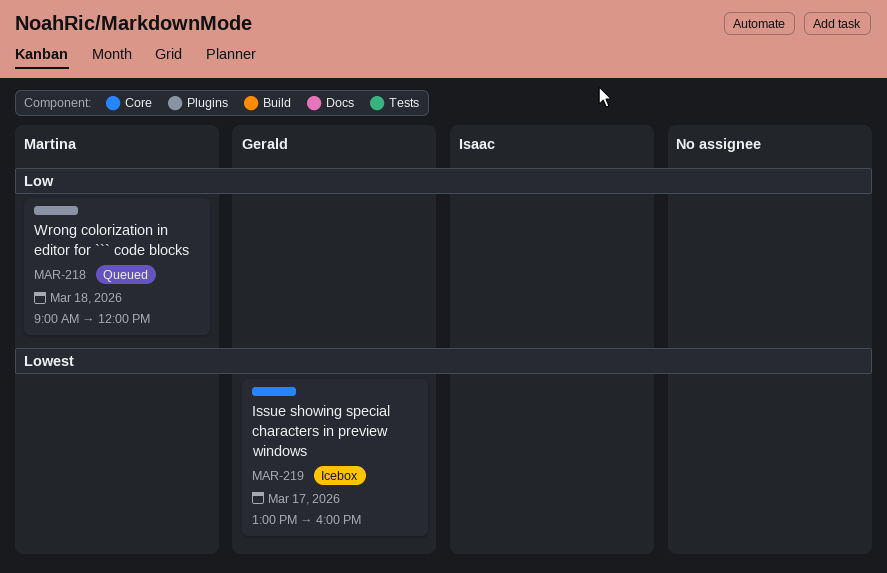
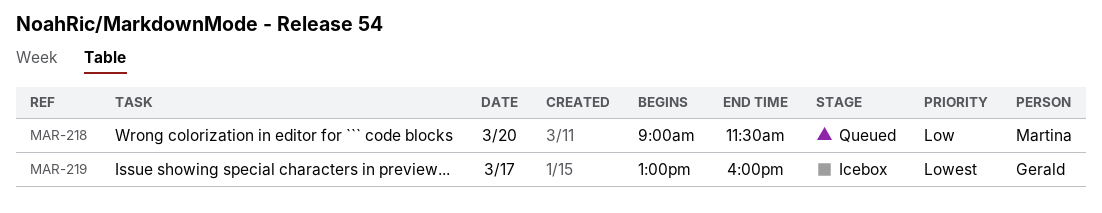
MAR-218, day: Mar 18 -> Mar 20
MAR-218, ends: 12:00 -> 11:30

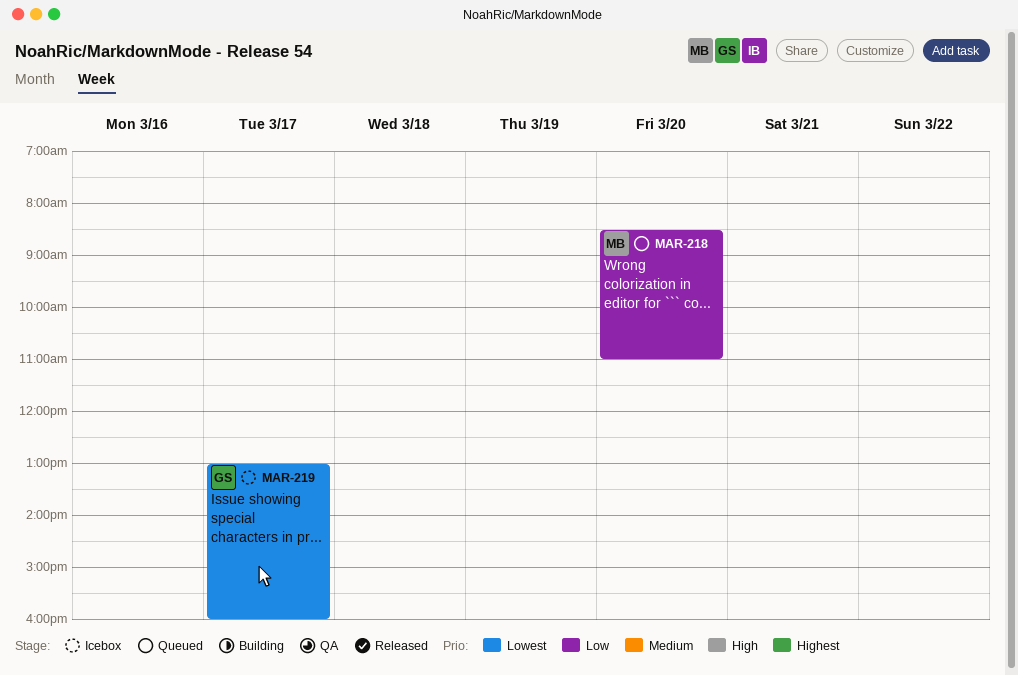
MAR-218, begins: 09:00 -> 08:30
MAR-218, ends: 11:30 -> 11:00

